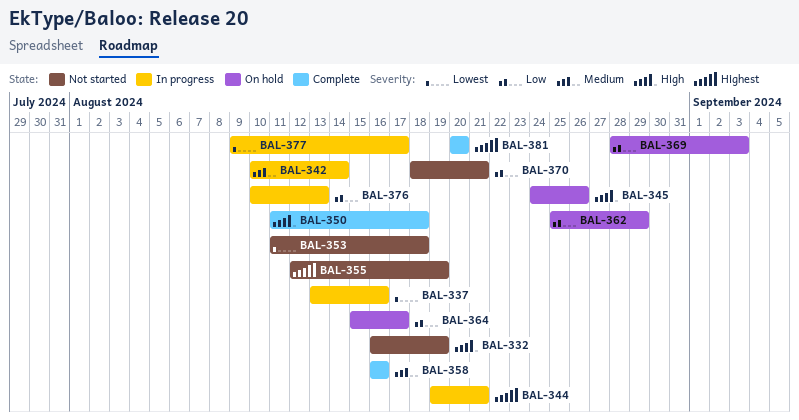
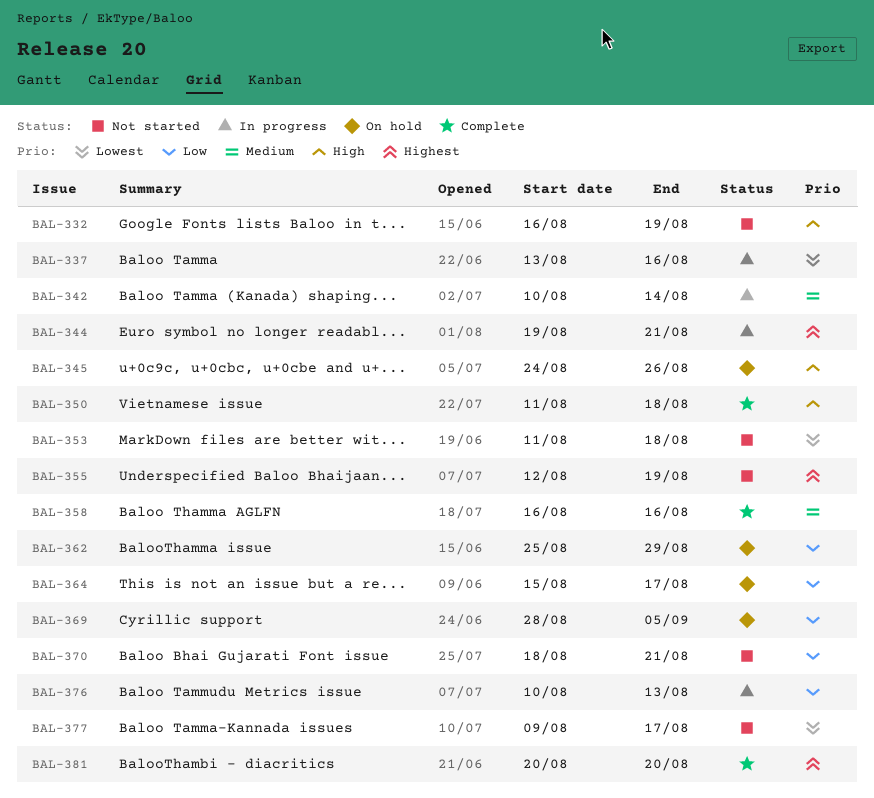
BAL-369, due: Sep 3 -> Sep 5
BAL-377, status: In progress -> Not started

